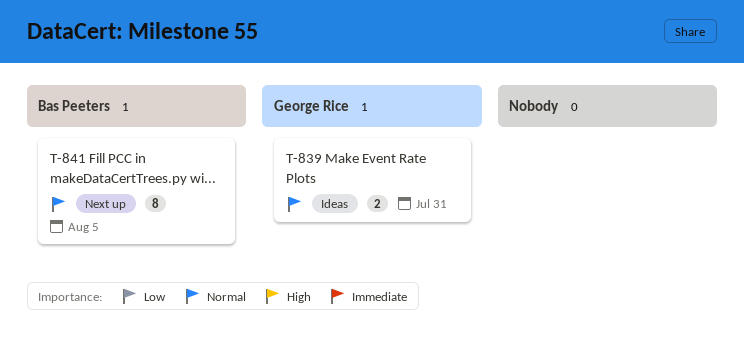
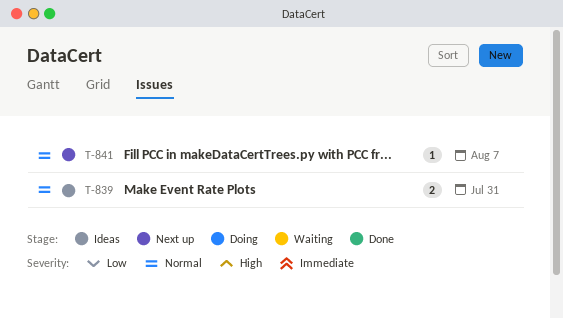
T-841, estimate: 8 -> 1
T-841, due: Aug 5 -> Aug 7

